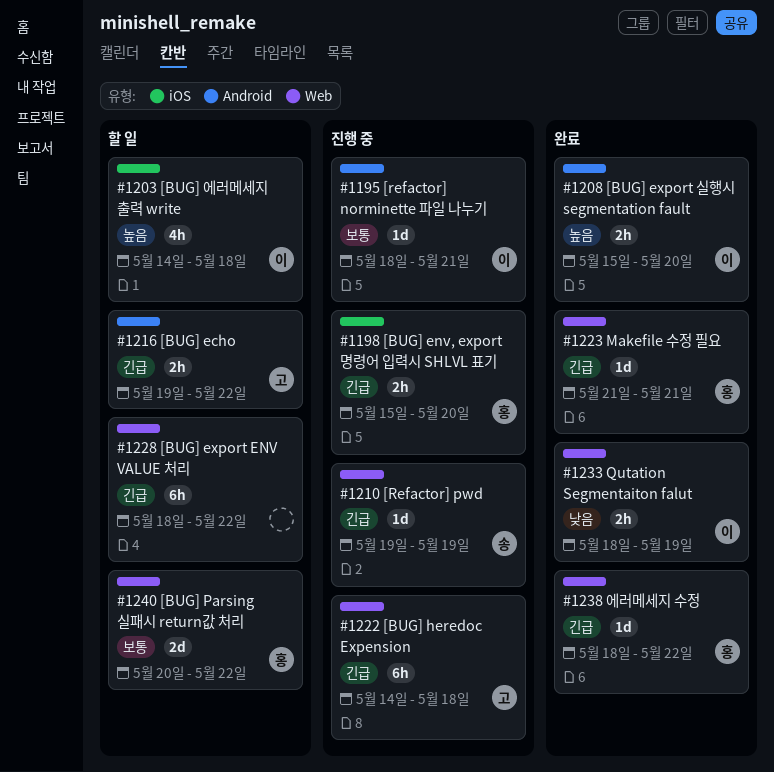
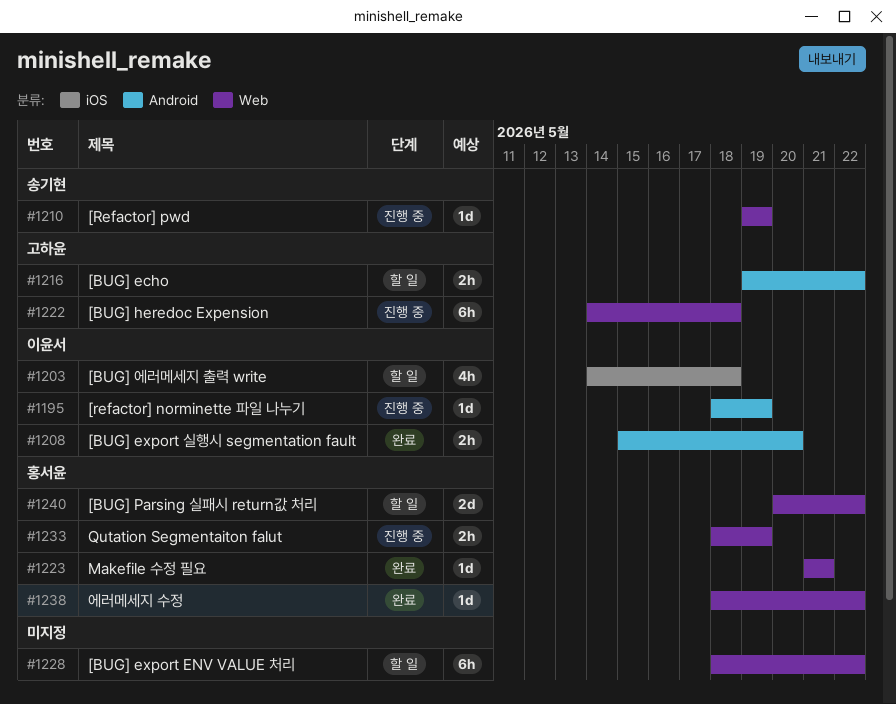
#1195, due: May 21 -> May 19
#1198: present -> none
#1233, status: 완료 -> 진행 중
#1233, owner: 이윤서 -> 홍서윤

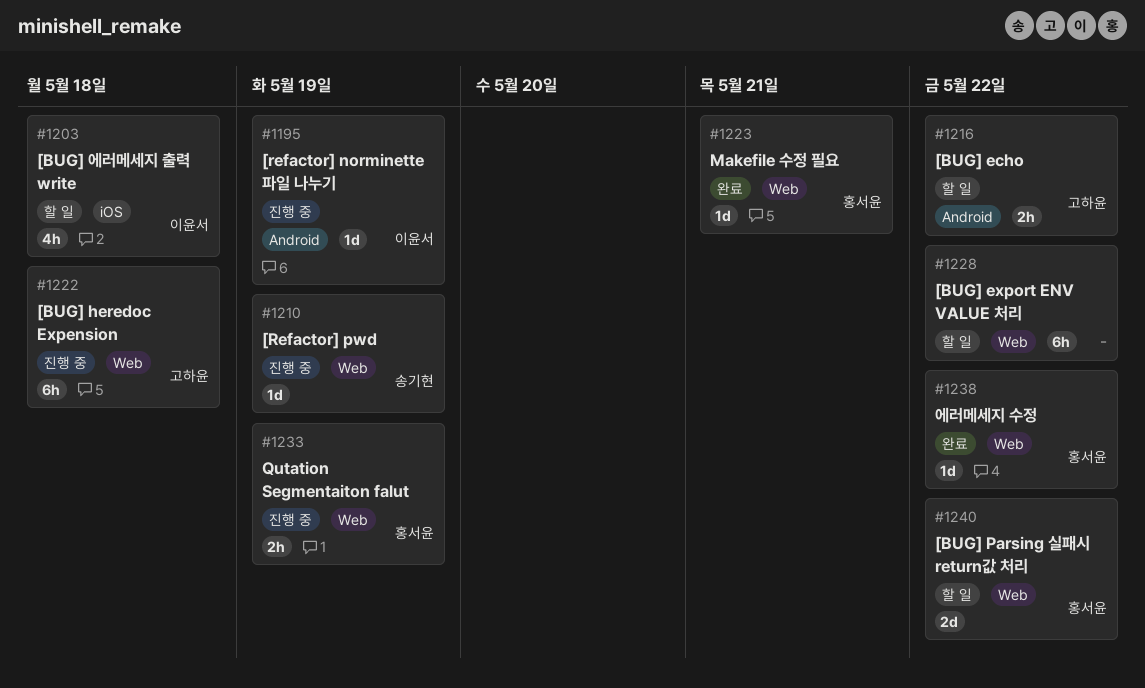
#1208: present -> none

